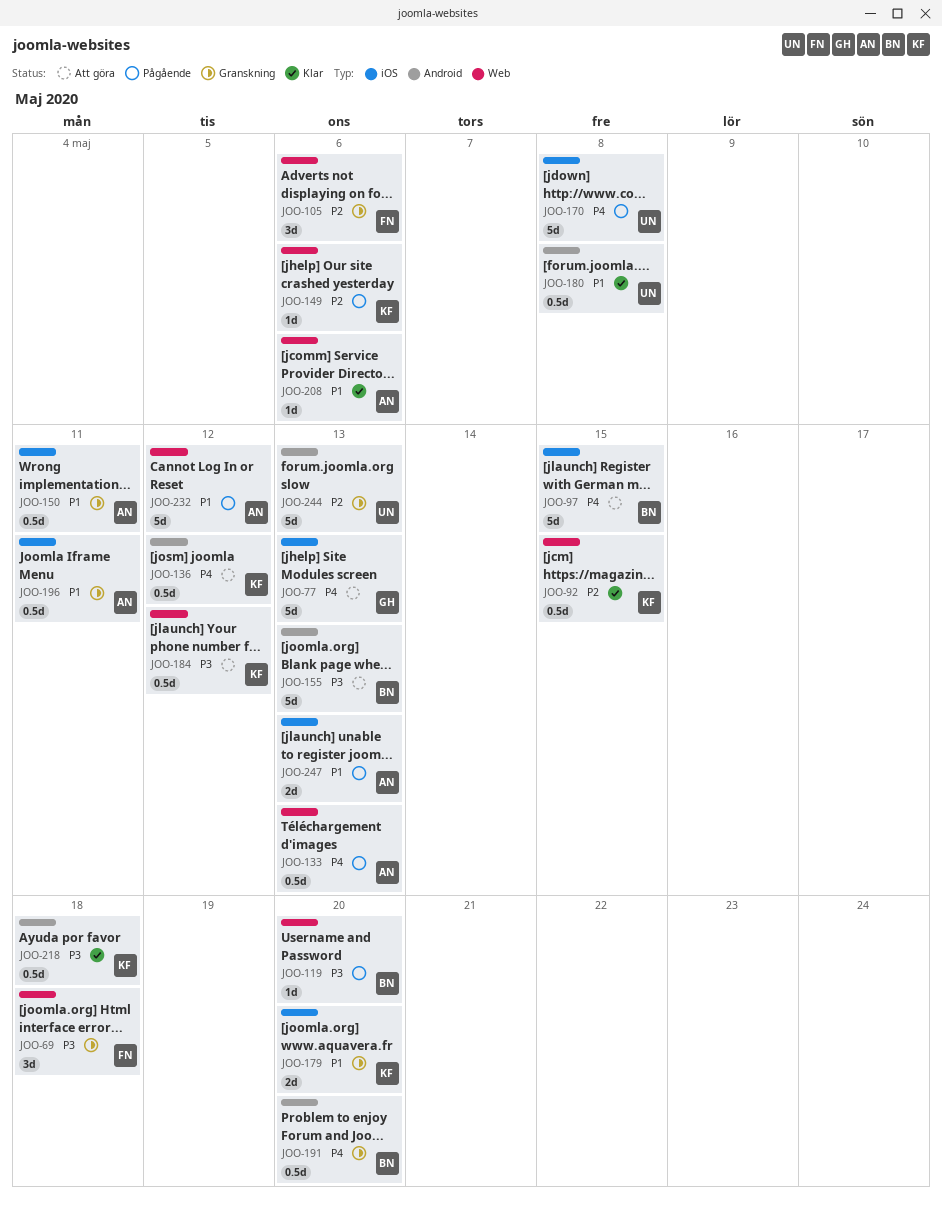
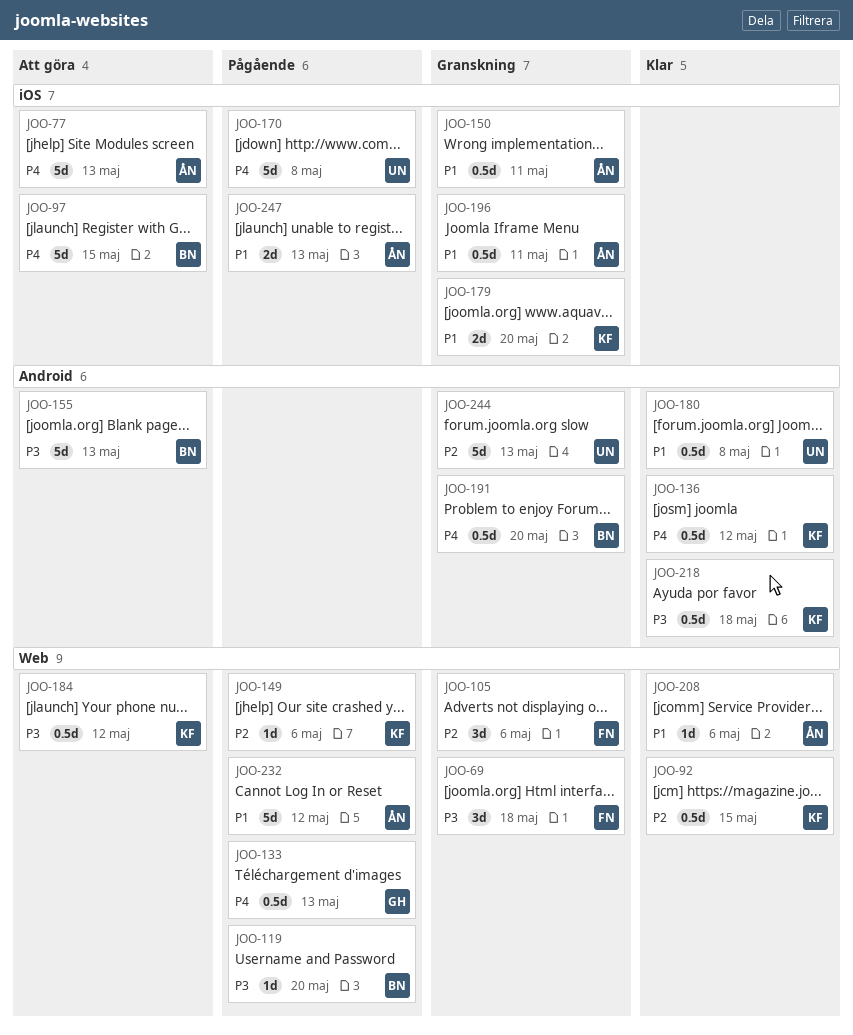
JOO-77, owner: GH -> ÅN
JOO-133, owner: ÅN -> GH
JOO-136, status: Att göra -> Klar

